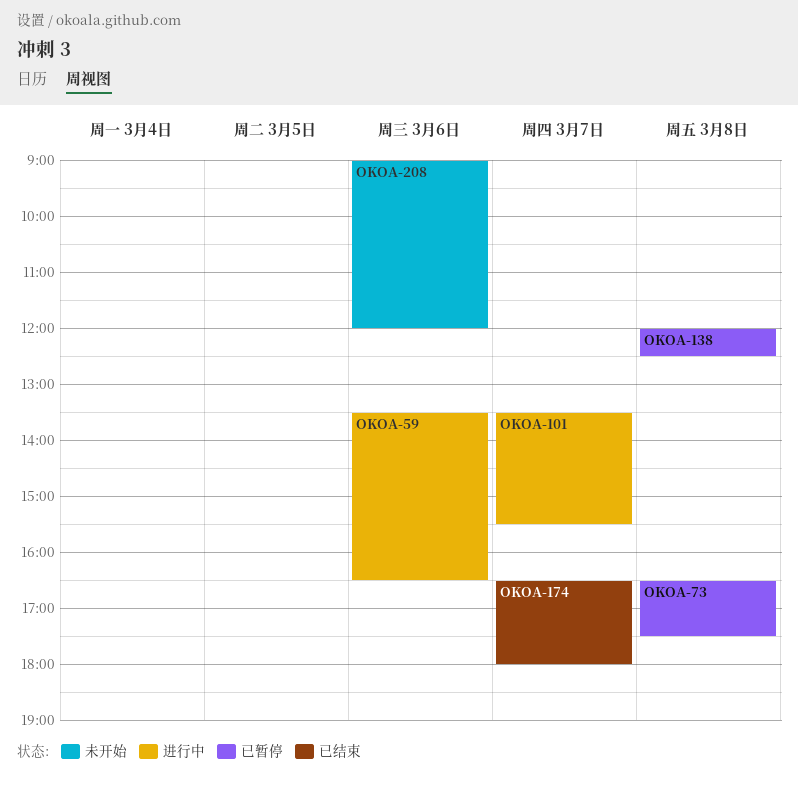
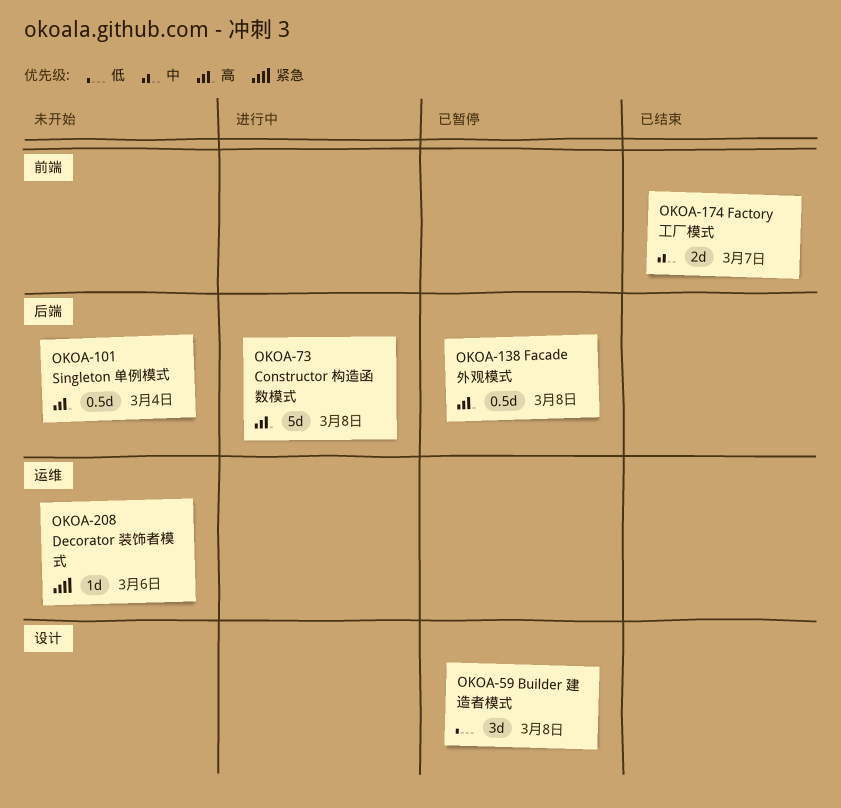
OKOA-59, status: 进行中 -> 已暂停
OKOA-59, day: Mar 6 -> Mar 8
OKOA-73, status: 已暂停 -> 进行中
OKOA-101, status: 进行中 -> 未开始
OKOA-101, day: Mar 7 -> Mar 4

